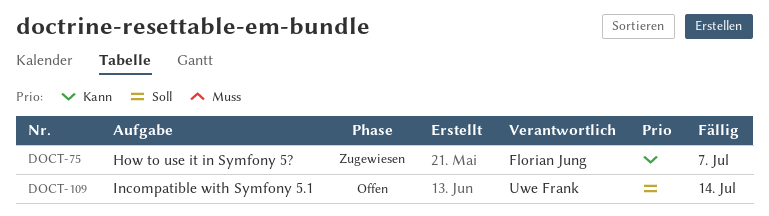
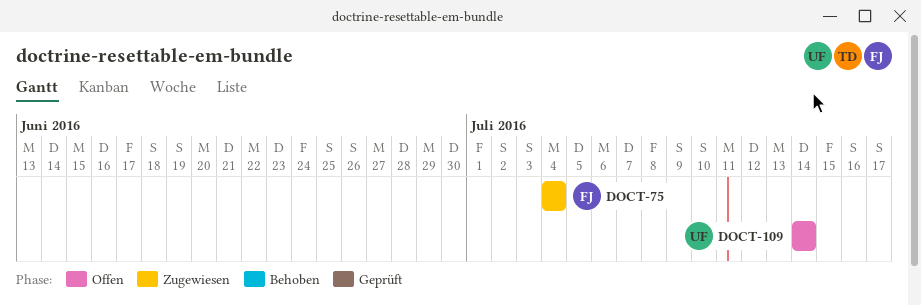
DOCT-75, due: Jul 7 -> Jul 4

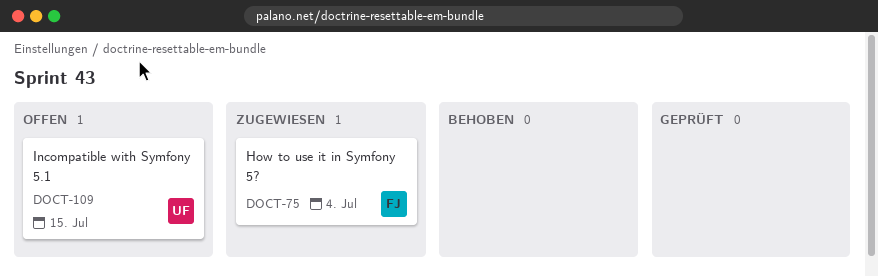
DOCT-109, due: Jul 14 -> Jul 15

